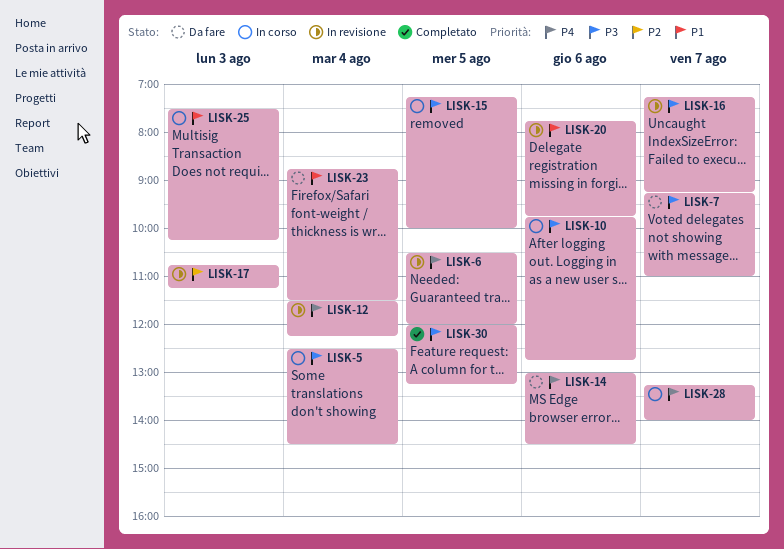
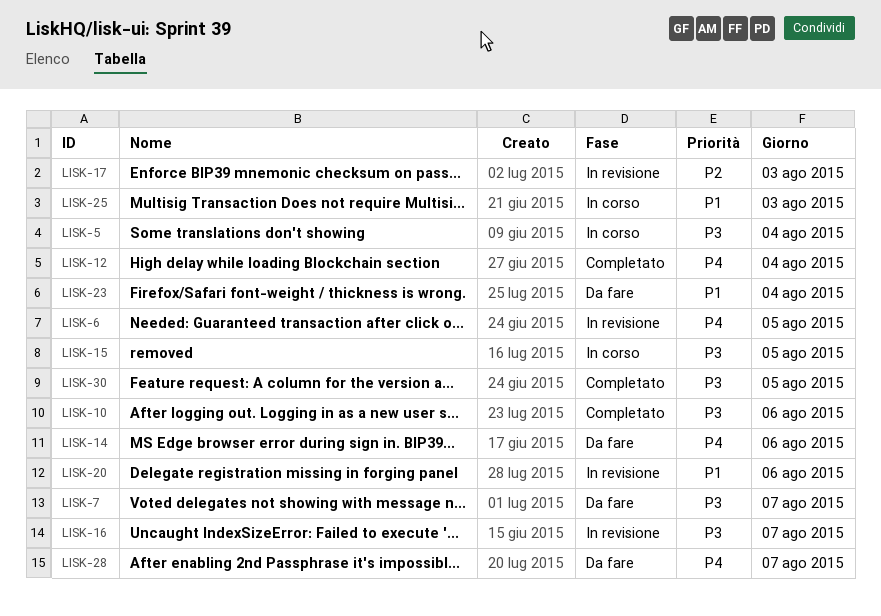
LISK-10, status: In corso -> Completato
LISK-12, status: In revisione -> Completato
LISK-28, status: In corso -> Da fare

